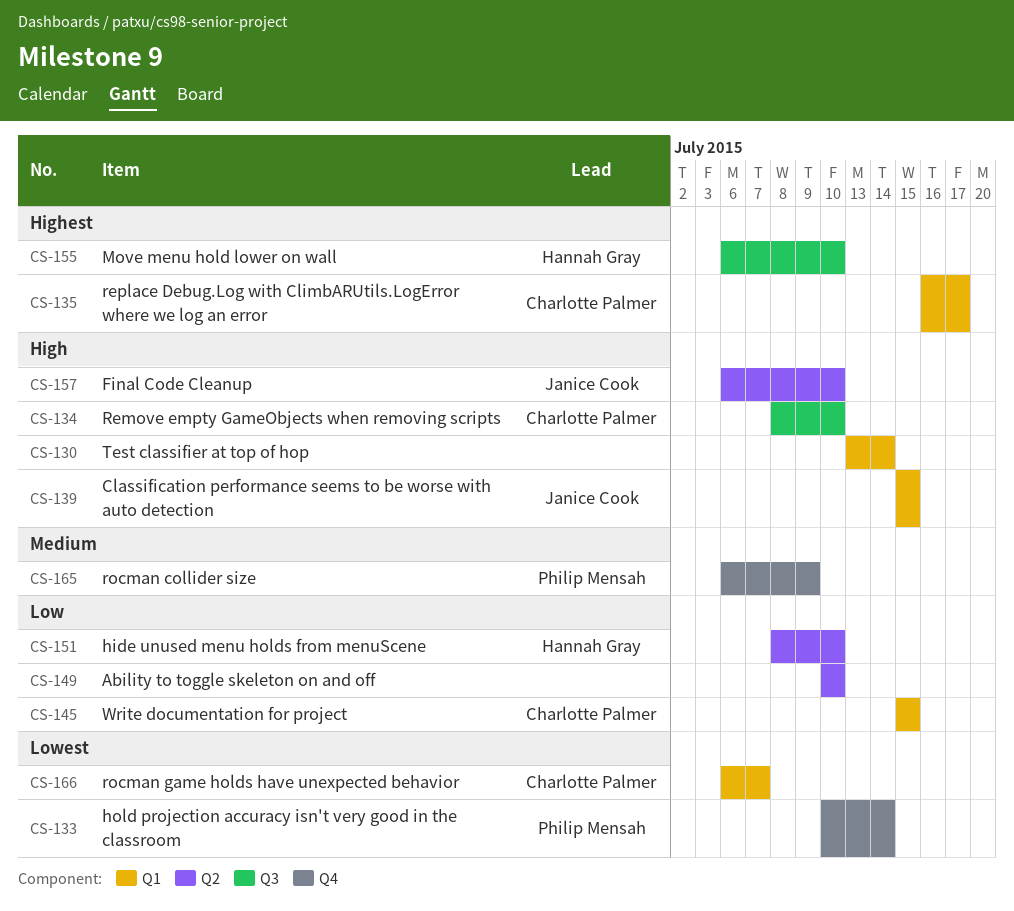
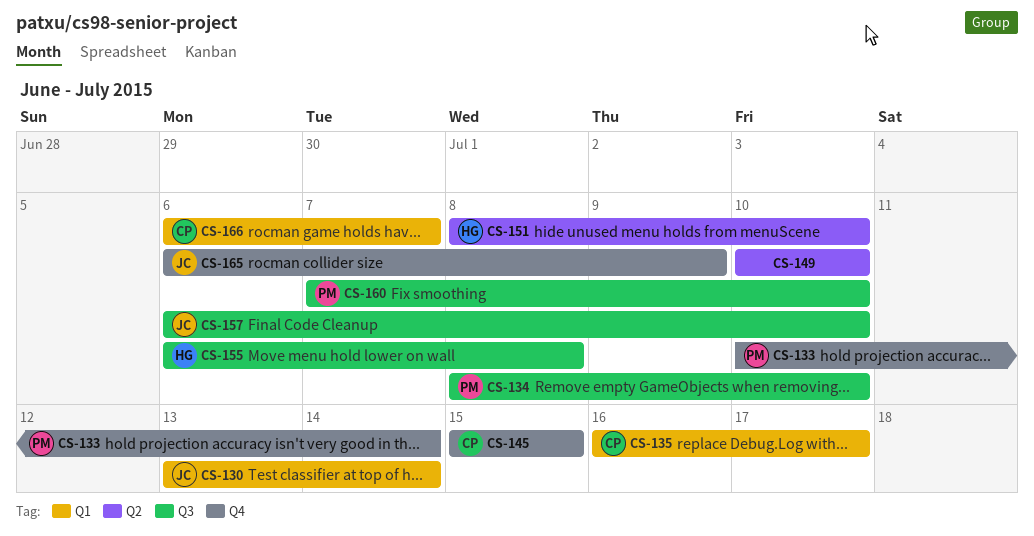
CS-130, owner: none -> Janice Cook
CS-134, owner: Charlotte Palmer -> Philip Mensah
CS-139: present -> none
CS-145, label: Q1 -> Q4
CS-155, due: Jul 10 -> Jul 8
CS-157, label: Q2 -> Q3
CS-160: none -> present
CS-165, owner: Philip Mensah -> Janice Cook

